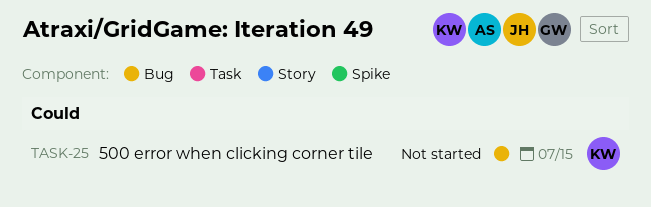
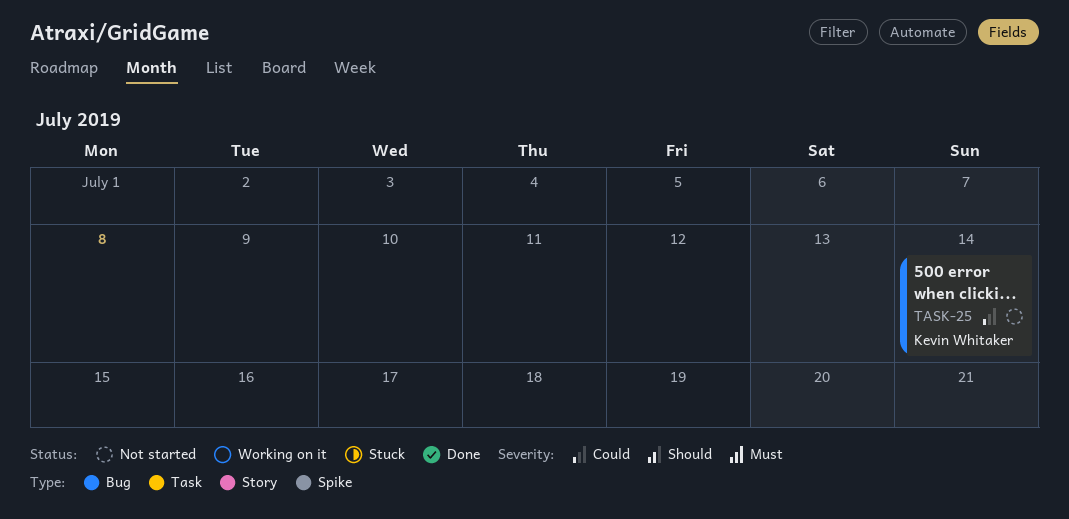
TASK-25, due: Jul 15 -> Jul 14

